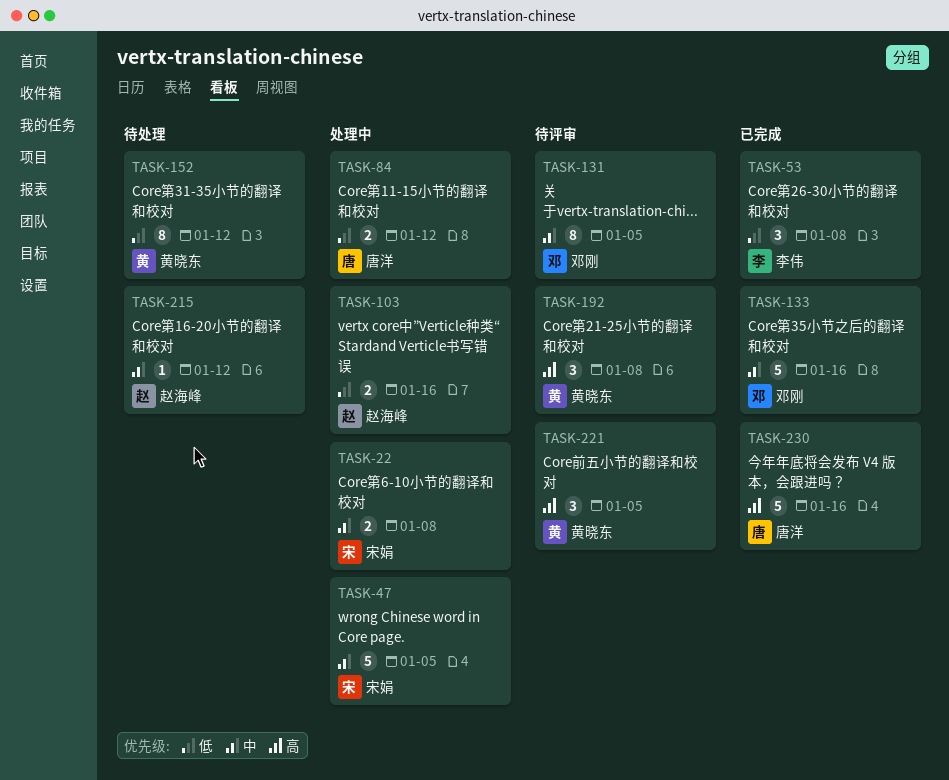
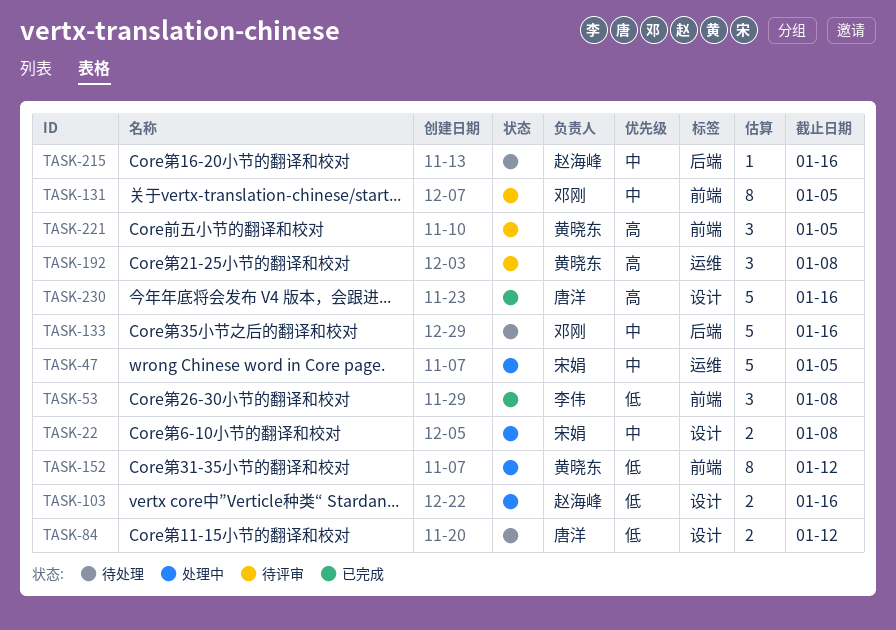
TASK-84, status: 处理中 -> 待处理
TASK-133, status: 已完成 -> 待处理
TASK-152, status: 待处理 -> 处理中
TASK-215, due: Jan 12 -> Jan 16

